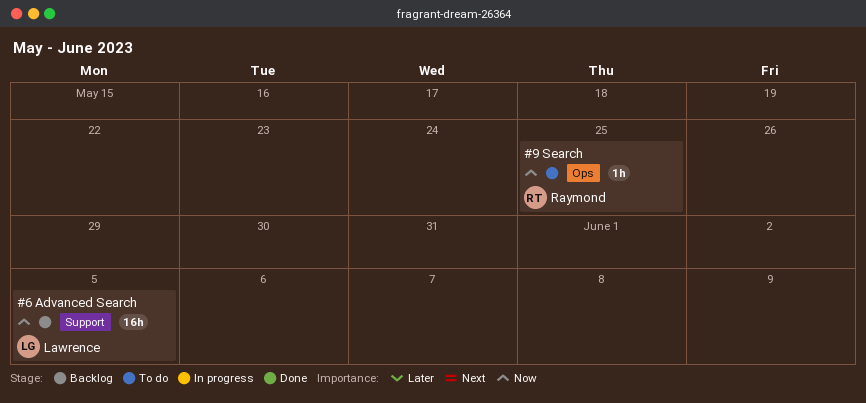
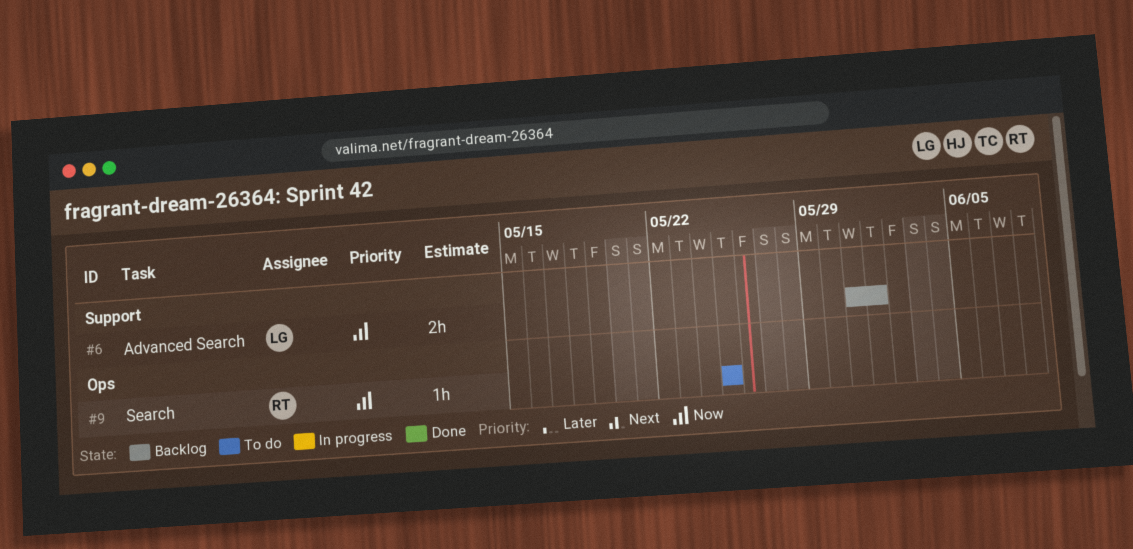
#6, estimate: 16h -> 2h
#6, due: Jun 5 -> Jun 1

